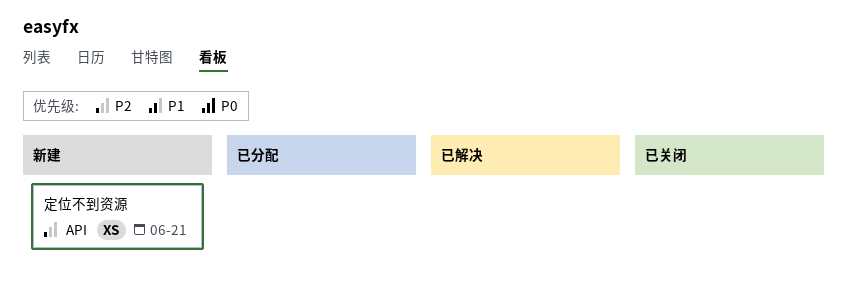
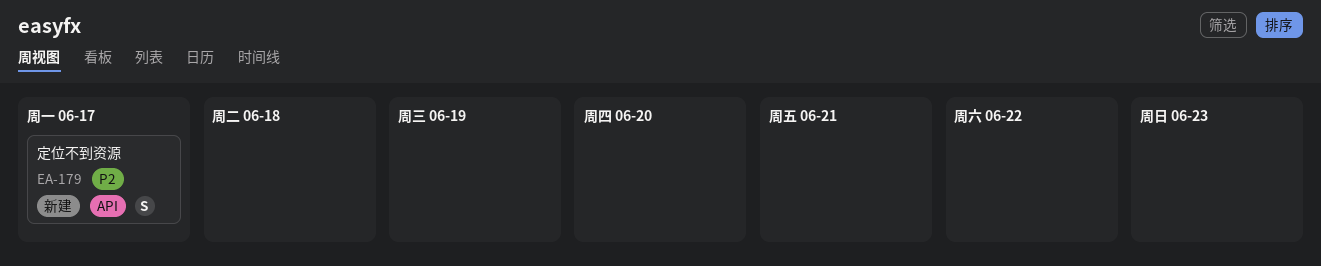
定位不到资源, estimate: XS -> S
定位不到资源, due: Jun 21 -> Jun 17

